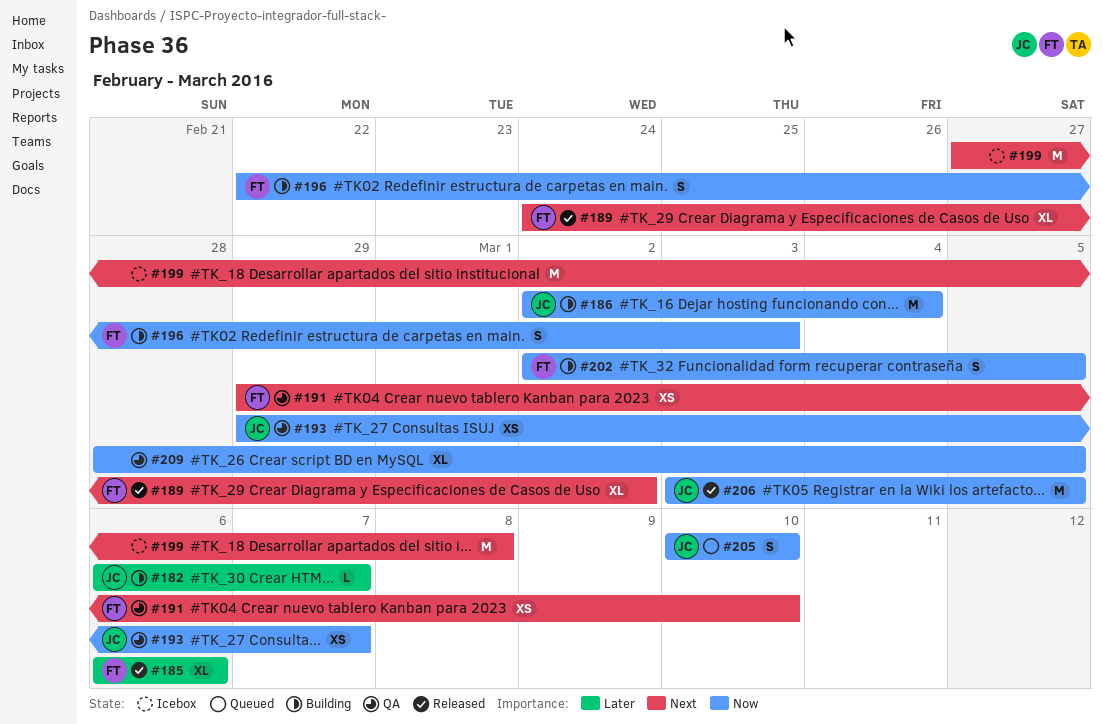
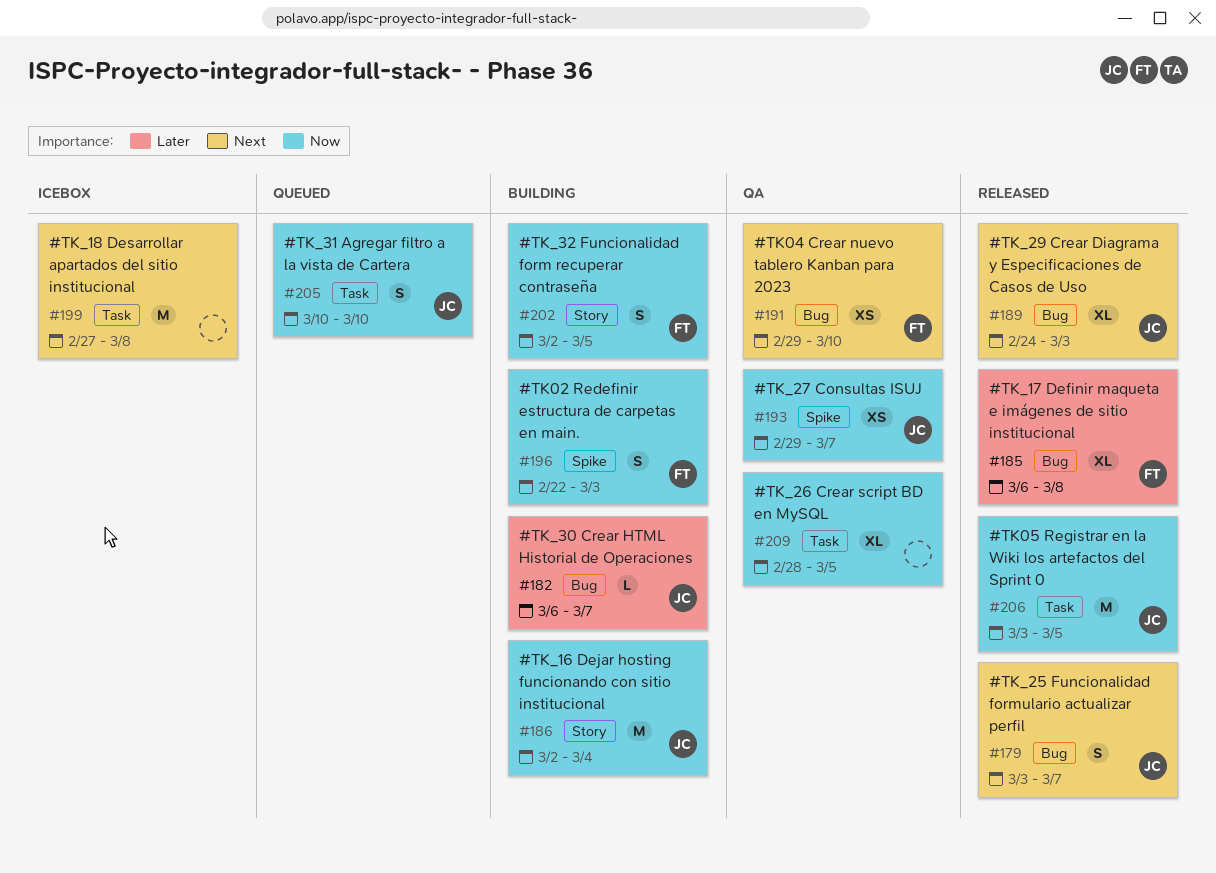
#179: none -> present
#185, due: Mar 6 -> Mar 8
#189, owner: FT -> JC
#189, due: Mar 2 -> Mar 3

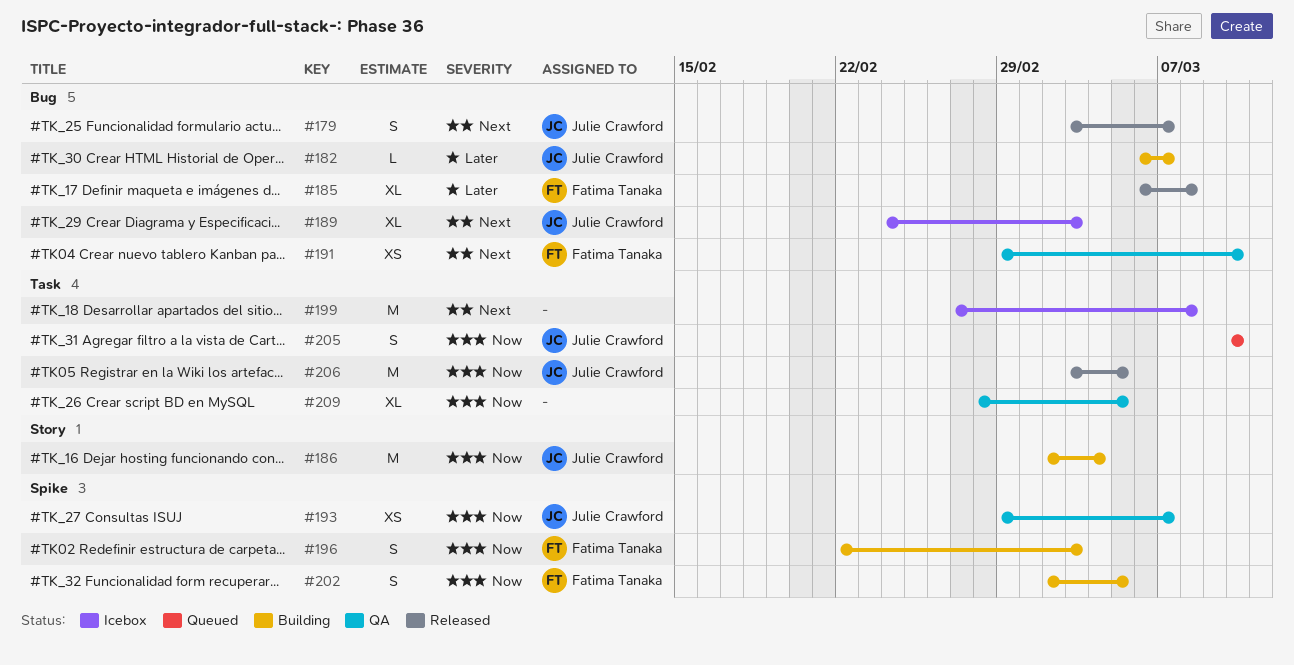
#189, status: Released -> Icebox
#202, label: Story -> Spike

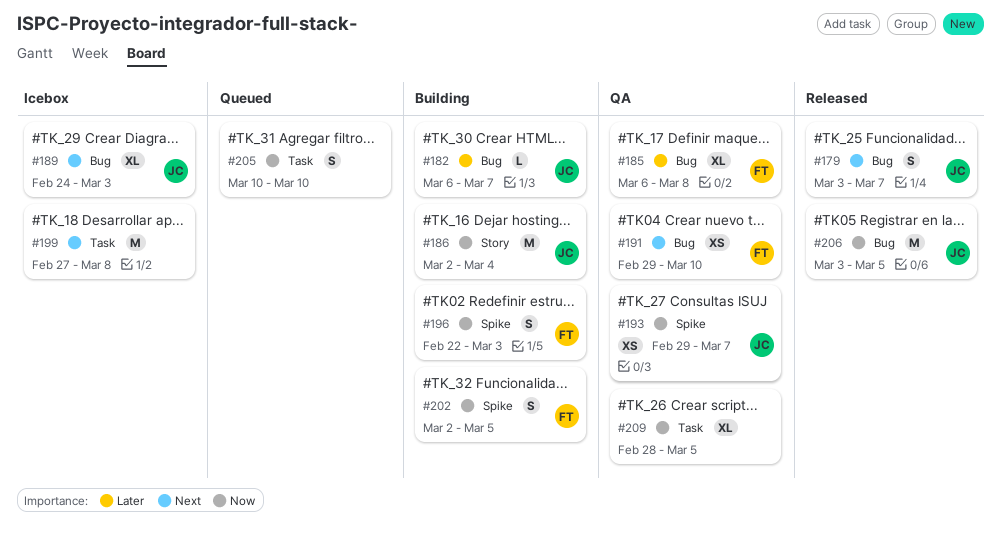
#185, status: Released -> QA
#205, owner: Julie Crawford -> none
#206, label: Task -> Bug

